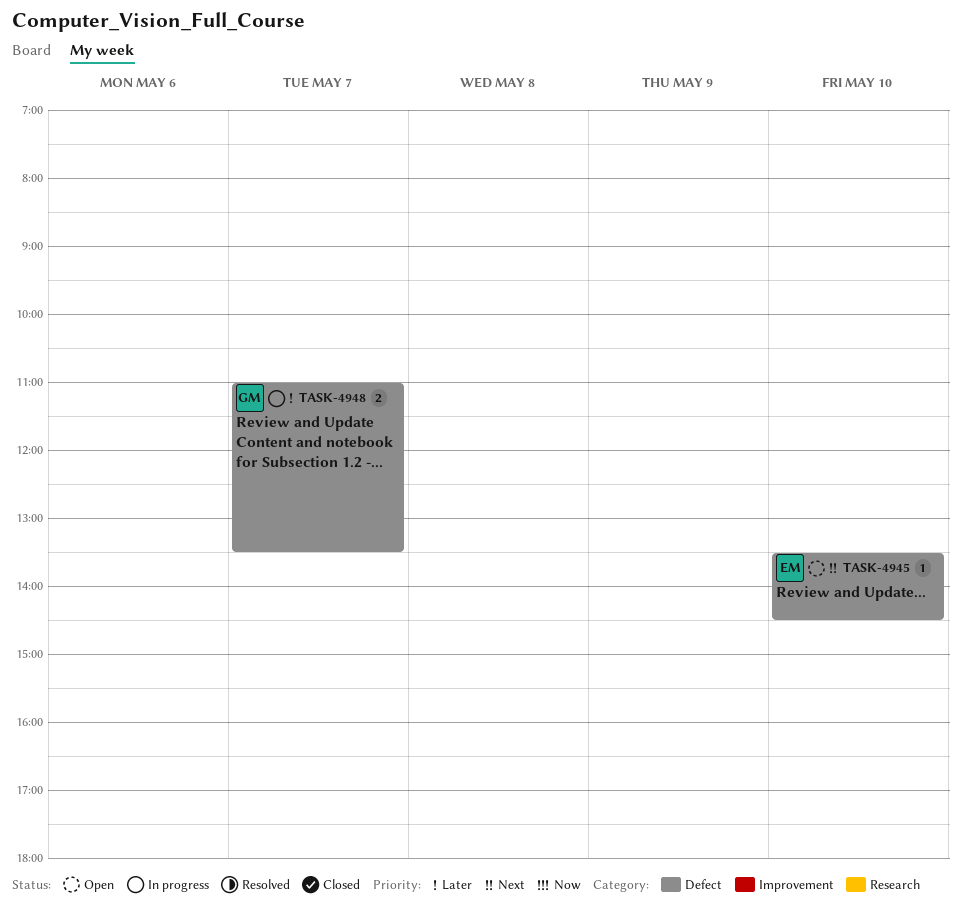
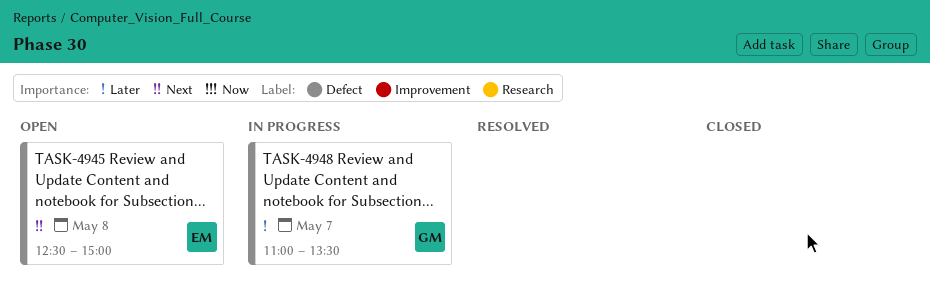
TASK-4945, day: May 10 -> May 8
TASK-4945, begins: 13:30 -> 12:30
TASK-4945, ends: 14:30 -> 15:00

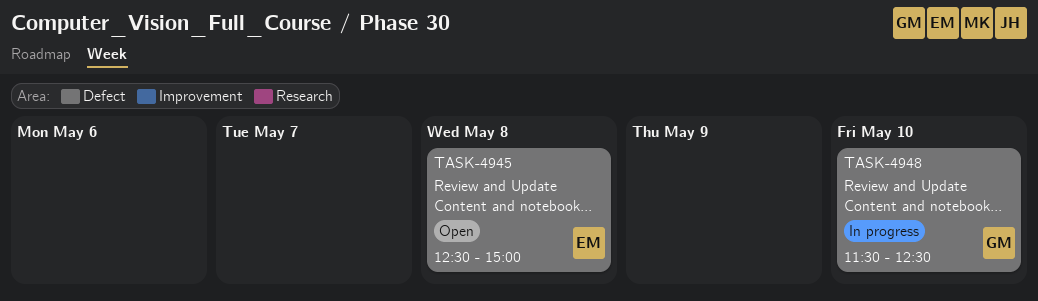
TASK-4948, day: May 7 -> May 10
TASK-4948, begins: 11:00 -> 11:30
TASK-4948, ends: 13:30 -> 12:30

